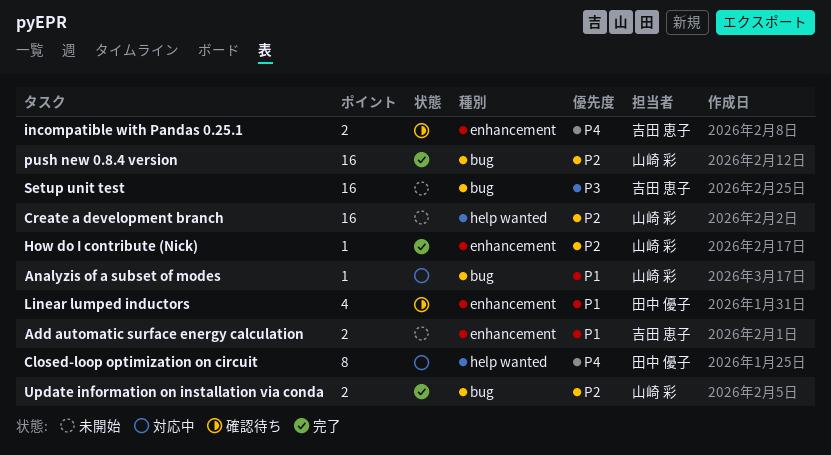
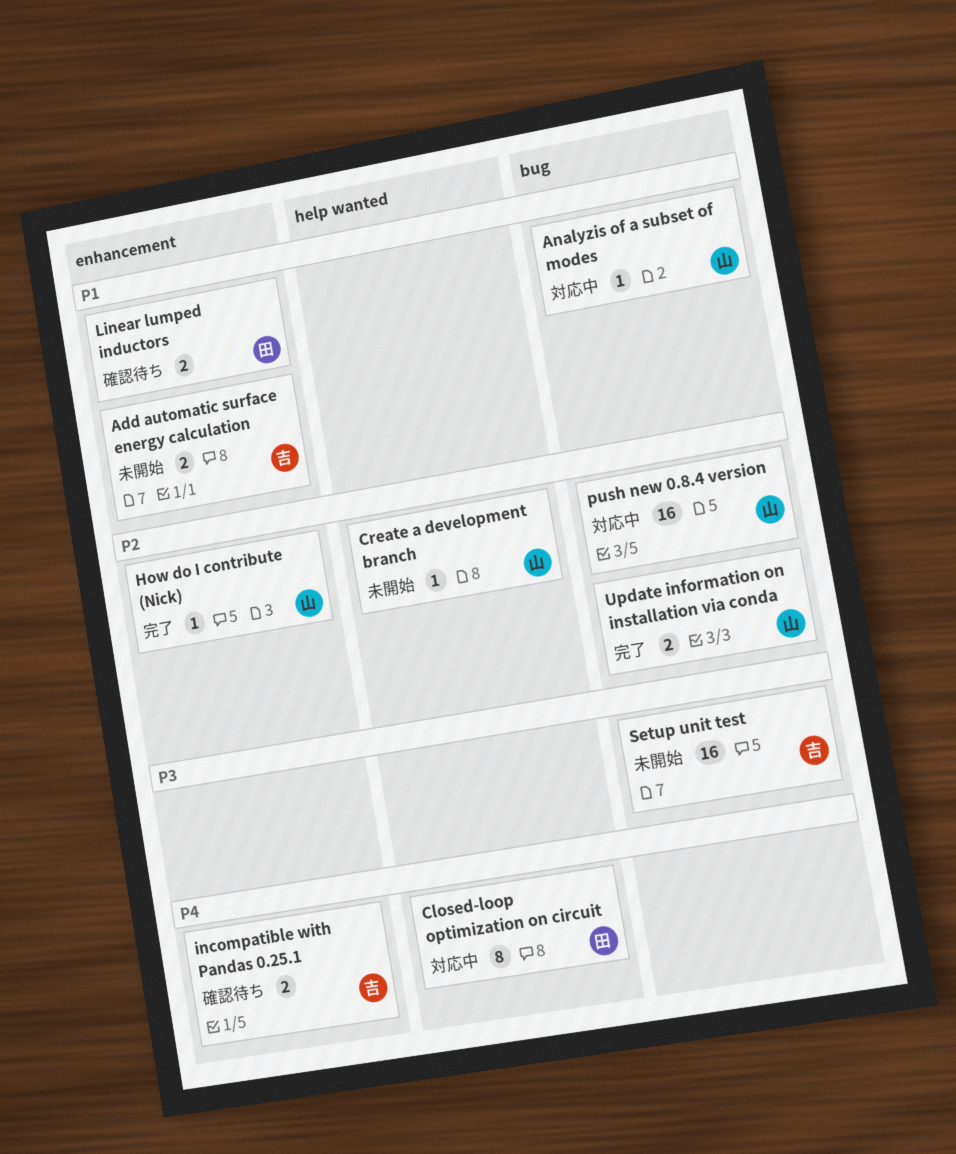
Create a development branch, estimate: 16 -> 1
Linear lumped inductors, estimate: 4 -> 2
push new 0.8.4 version, status: 完了 -> 対応中

